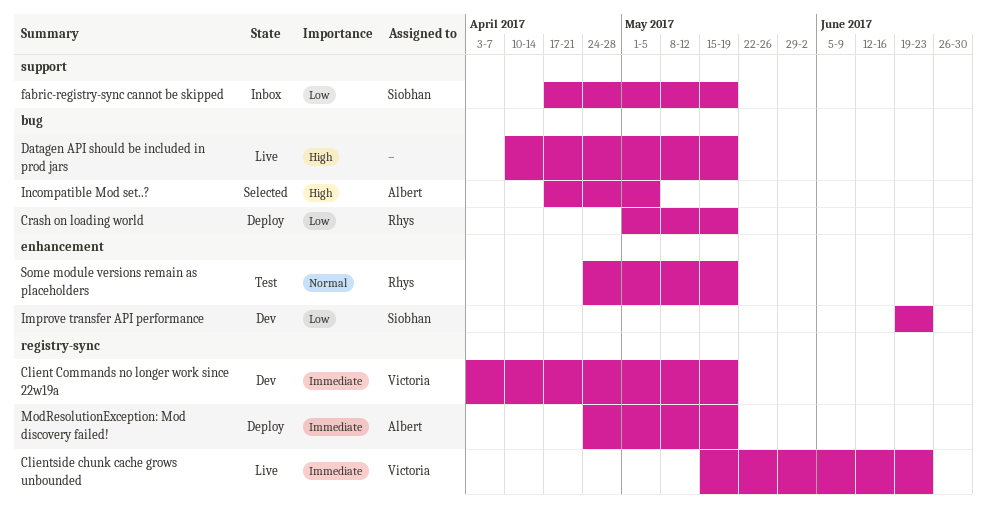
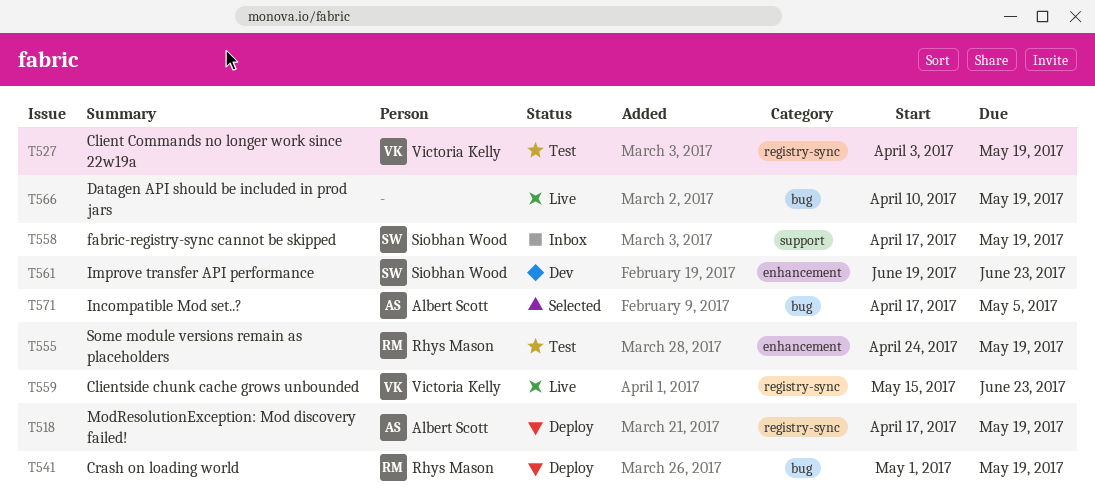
Client Commands no longer work since 22w19a, status: Dev -> Test
ModResolutionException: Mod discovery failed!, start: Apr 24 -> Apr 17

